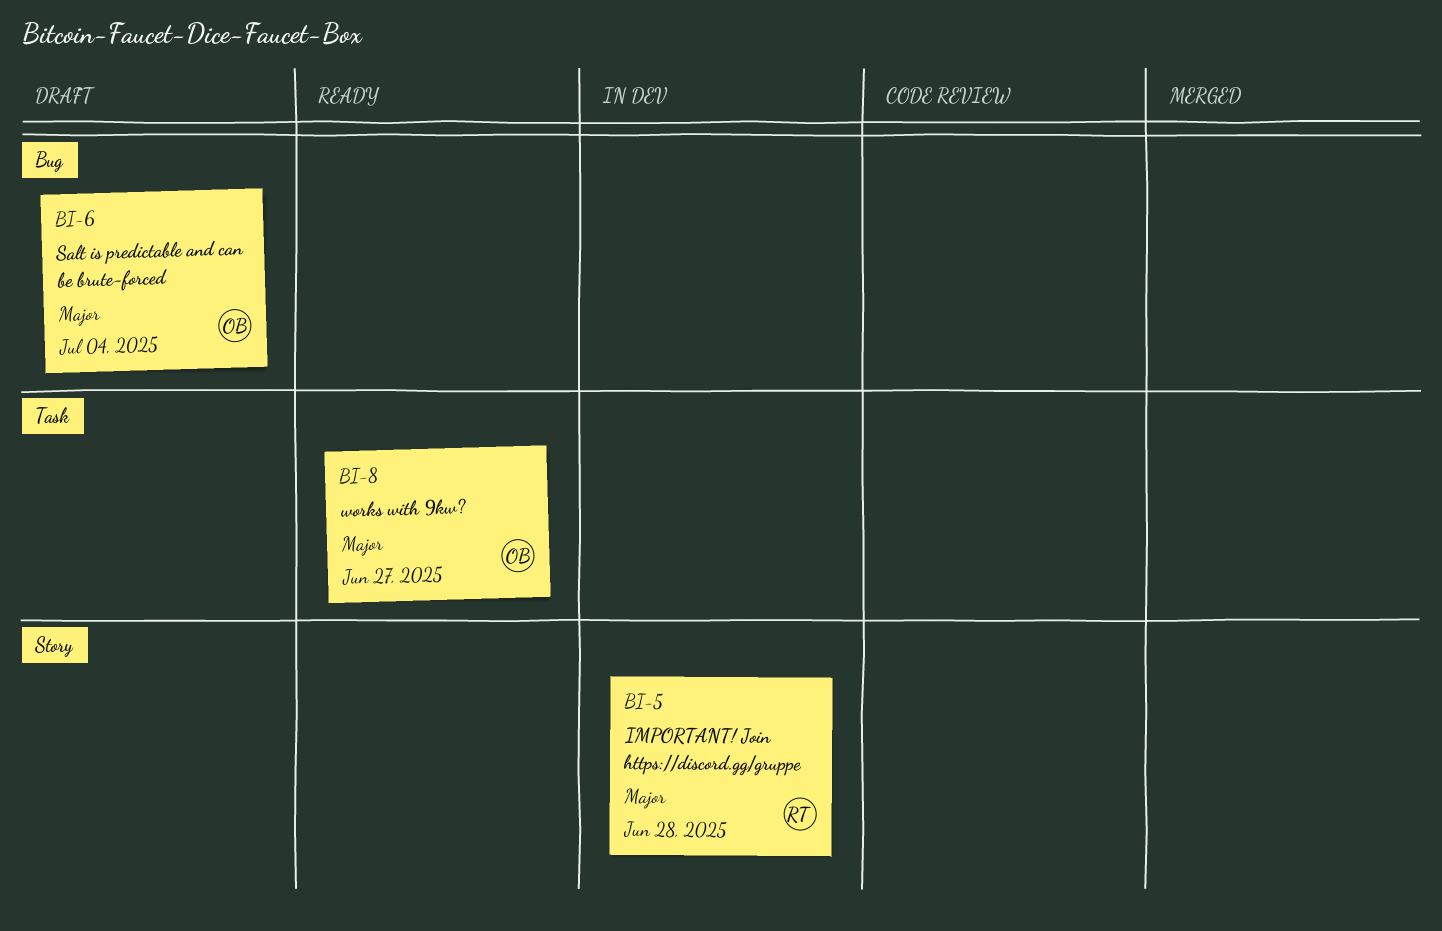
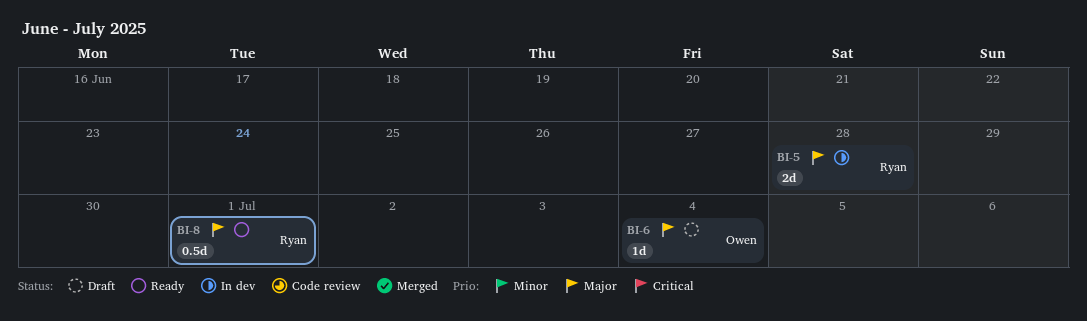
BI-8, owner: Owen -> Ryan
BI-8, due: Jun 27 -> Jul 1

